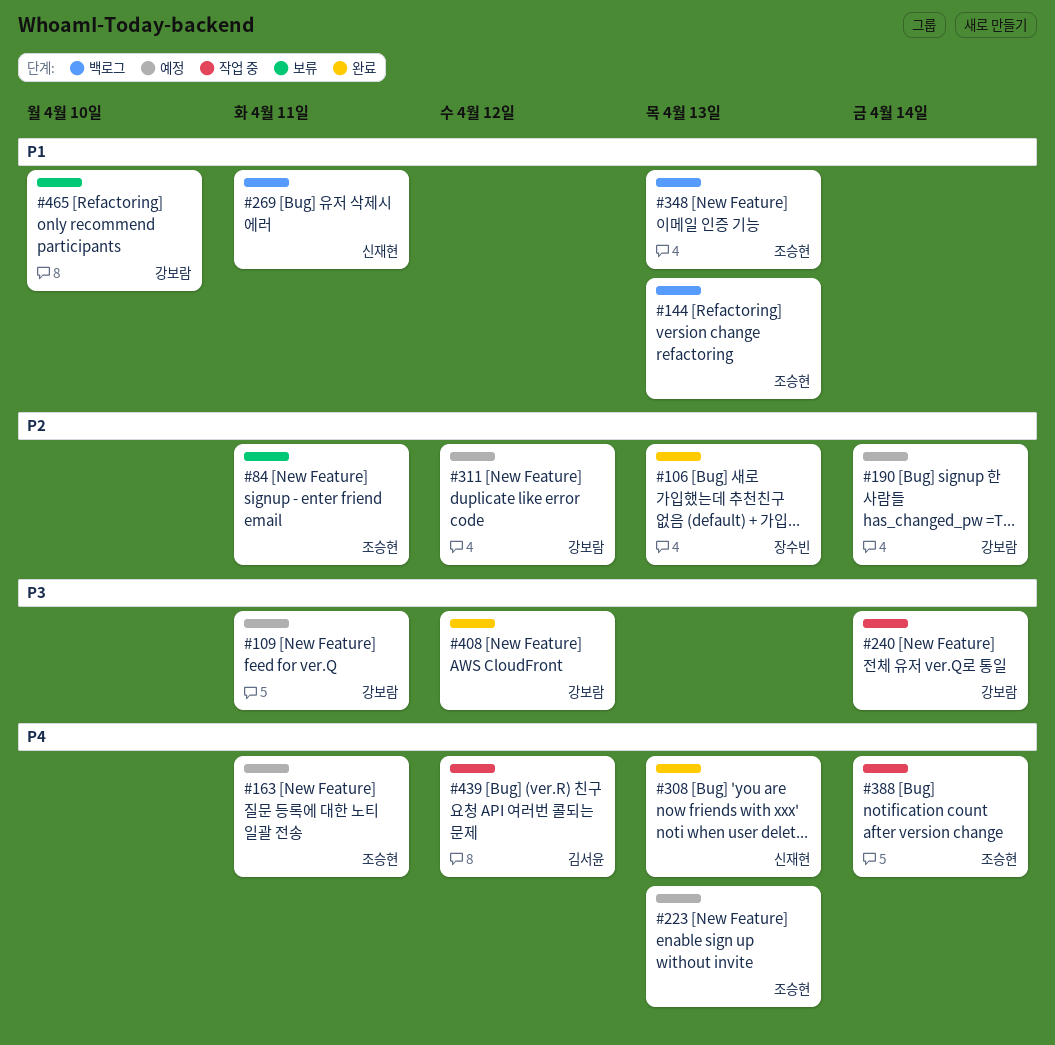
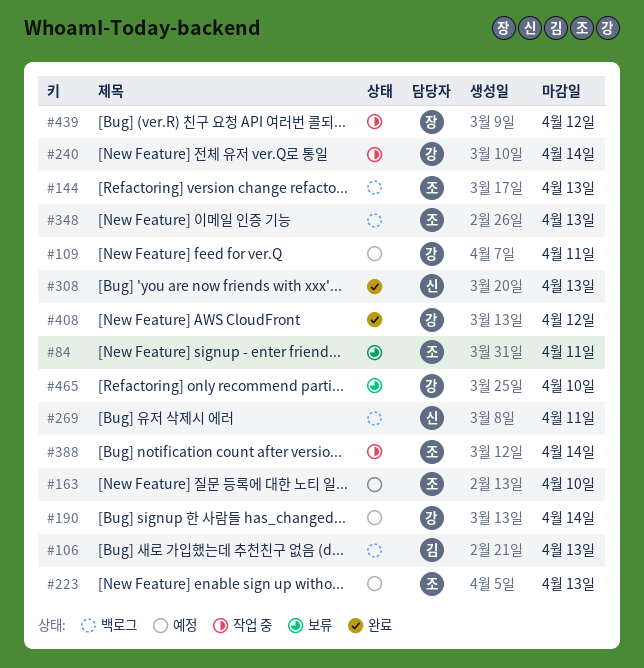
#106, status: 완료 -> 백로그
#106, owner: 장수빈 -> 김서윤
#163, due: Apr 11 -> Apr 10
#311: present -> none
#439, owner: 김서윤 -> 장수빈

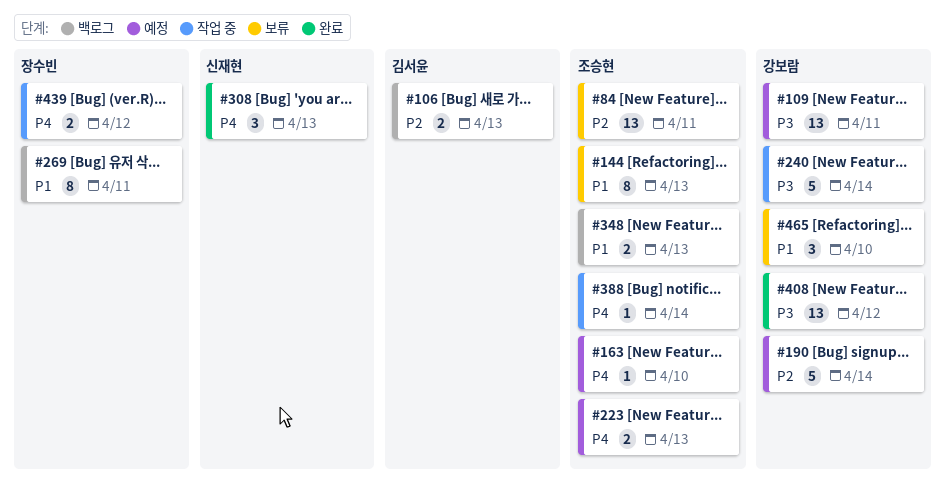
#144, status: 백로그 -> 보류
#269, owner: 신재현 -> 장수빈

